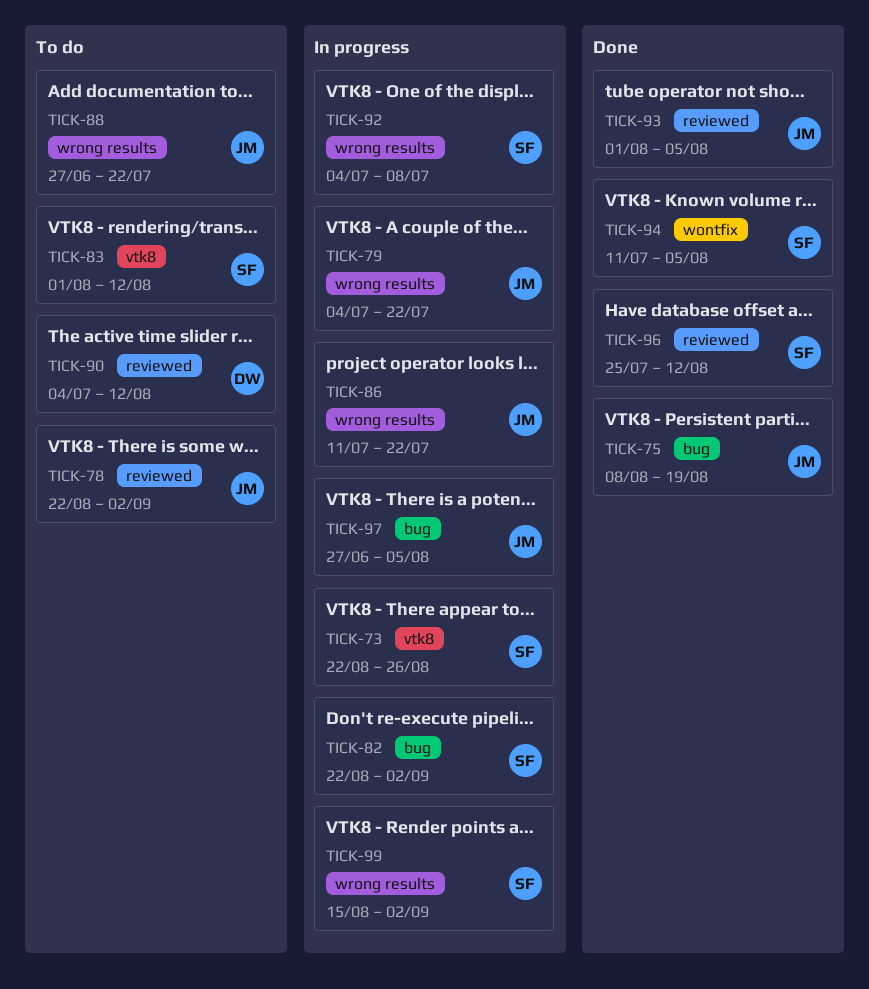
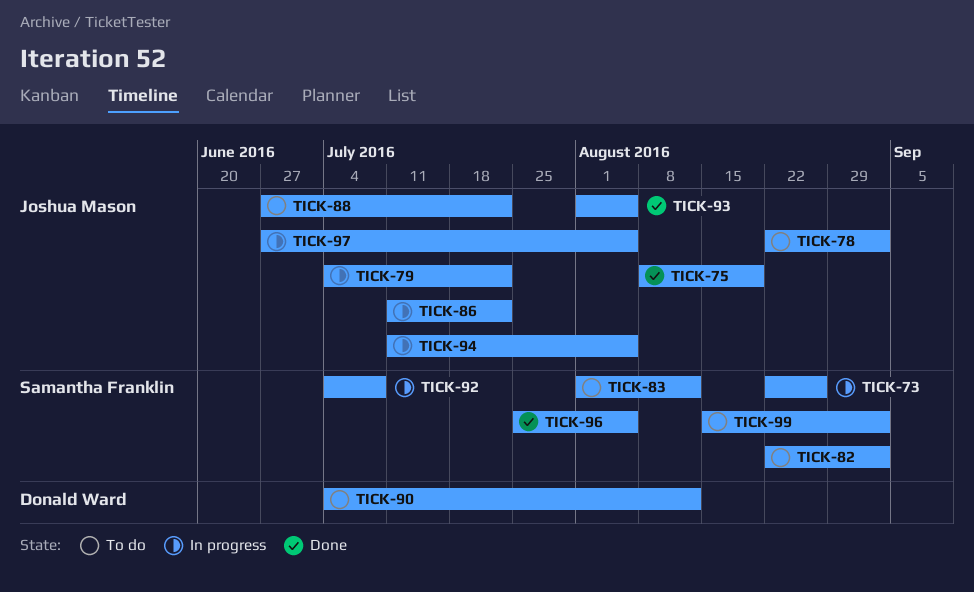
TICK-82, status: In progress -> To do
TICK-94, status: Done -> In progress
TICK-94, owner: Samantha Franklin -> Joshua Mason
TICK-96, due: Aug 12 -> Aug 5
TICK-99, status: In progress -> To do

